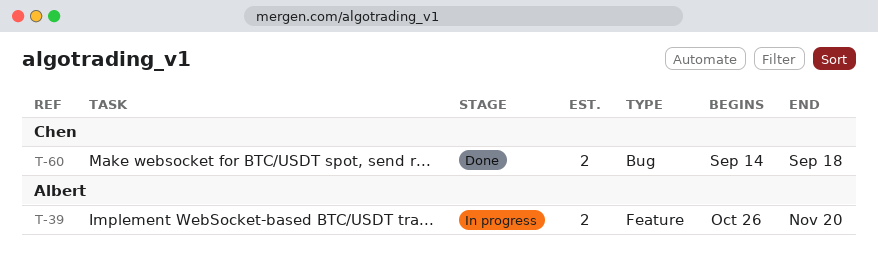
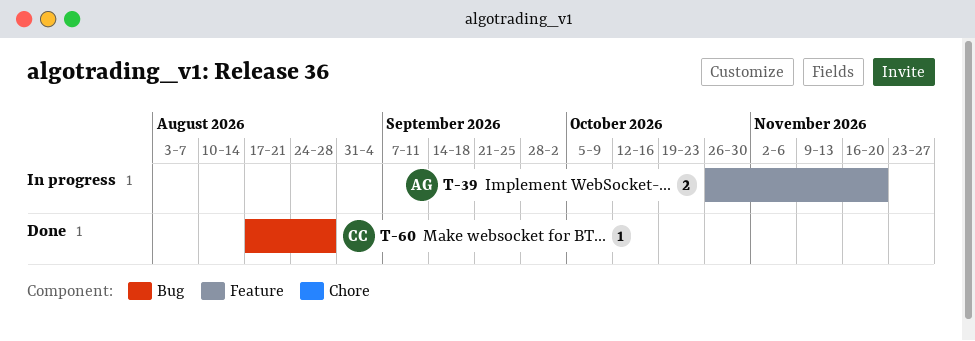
T-60, estimate: 2 -> 1
T-60, start: Sep 14 -> Aug 17
T-60, due: Sep 18 -> Aug 28

